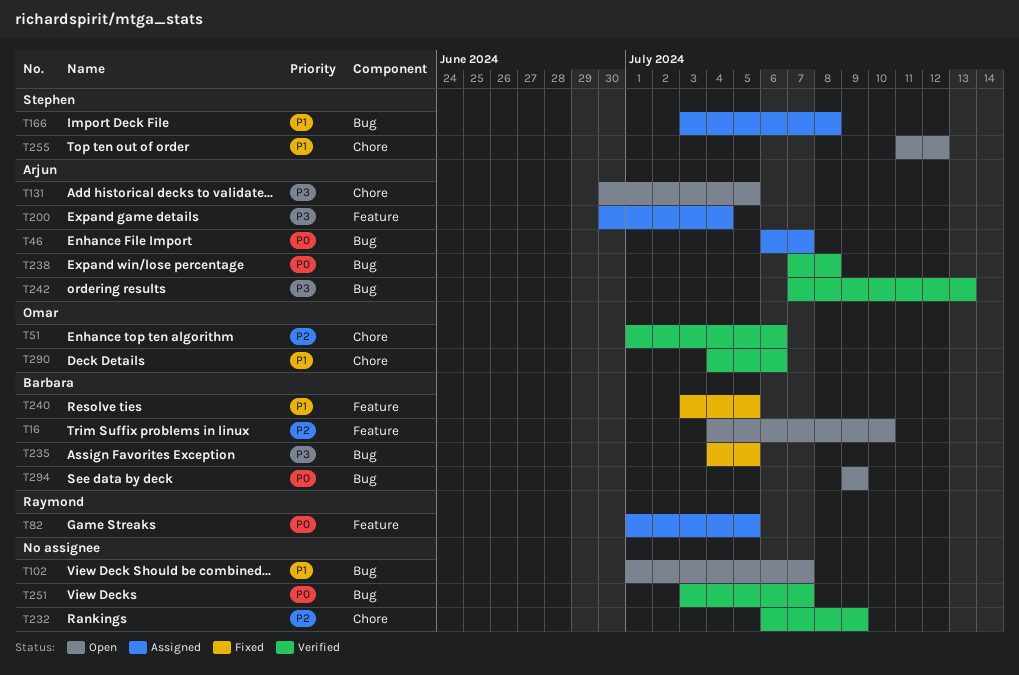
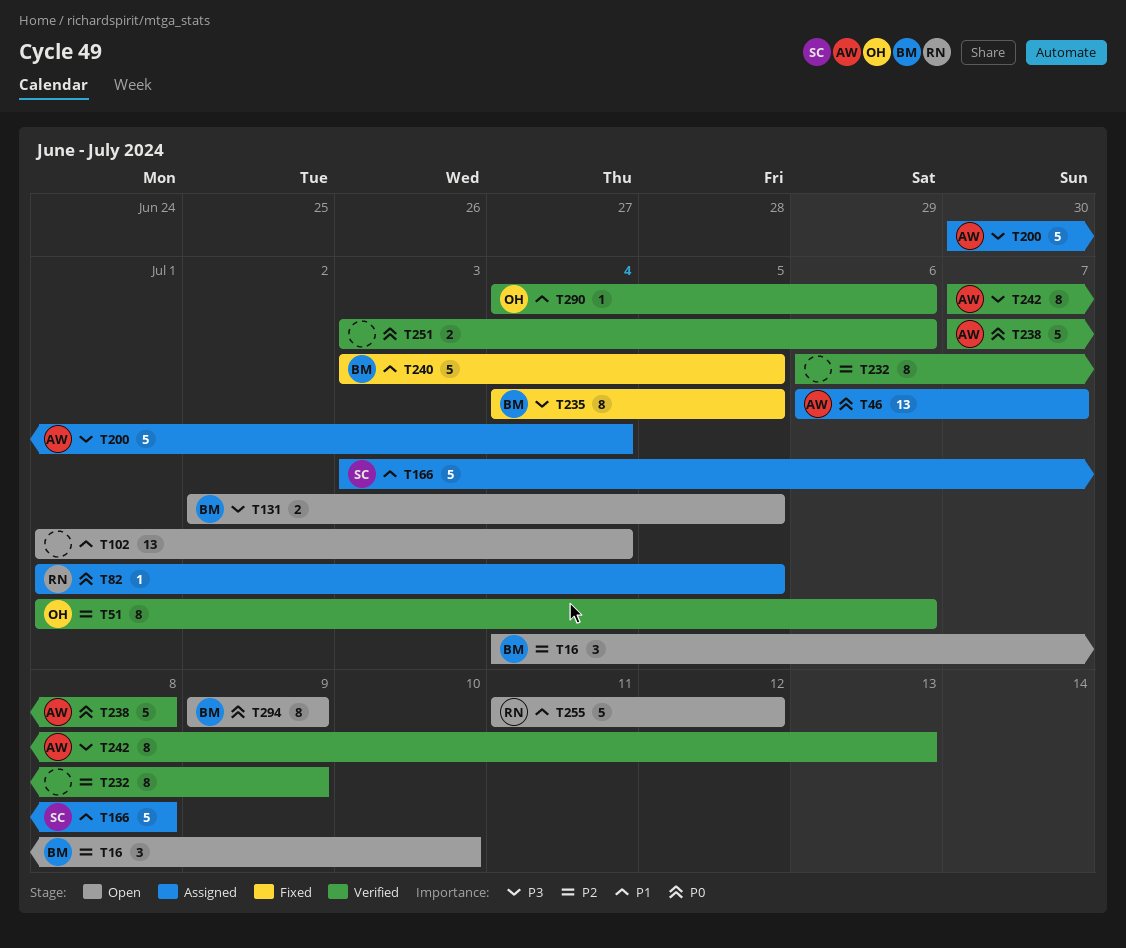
T102, due: Jul 7 -> Jul 4
T131, owner: Arjun -> Barbara
T131, start: Jun 30 -> Jul 2
T251, due: Jul 7 -> Jul 6
T255, owner: Stephen -> Raymond

